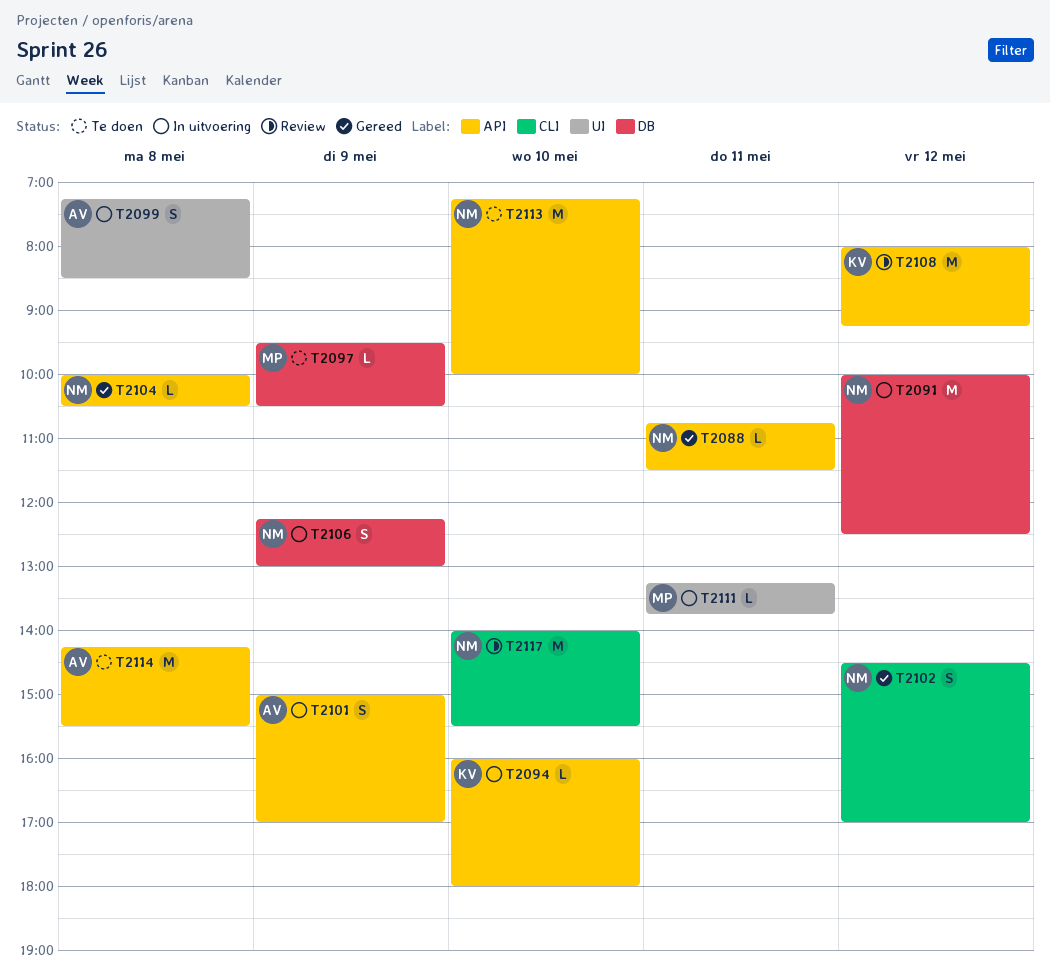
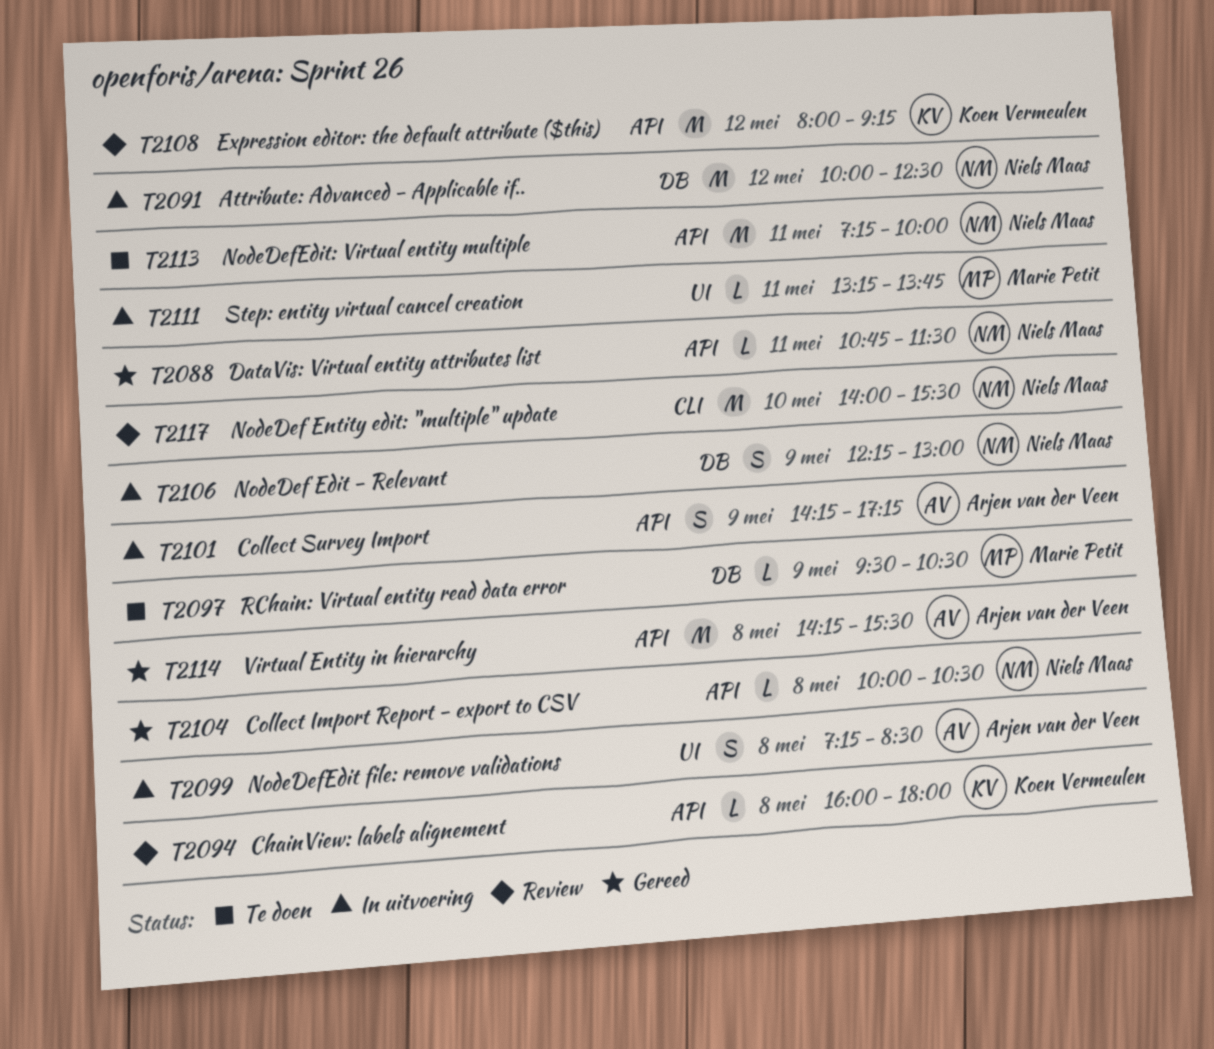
T2094, status: In uitvoering -> Review
T2094, day: May 10 -> May 8
T2101, begins: 15:00 -> 14:15
T2101, ends: 17:00 -> 17:15
T2102: present -> none
T2113, day: May 10 -> May 11
T2114, status: Te doen -> Gereed

